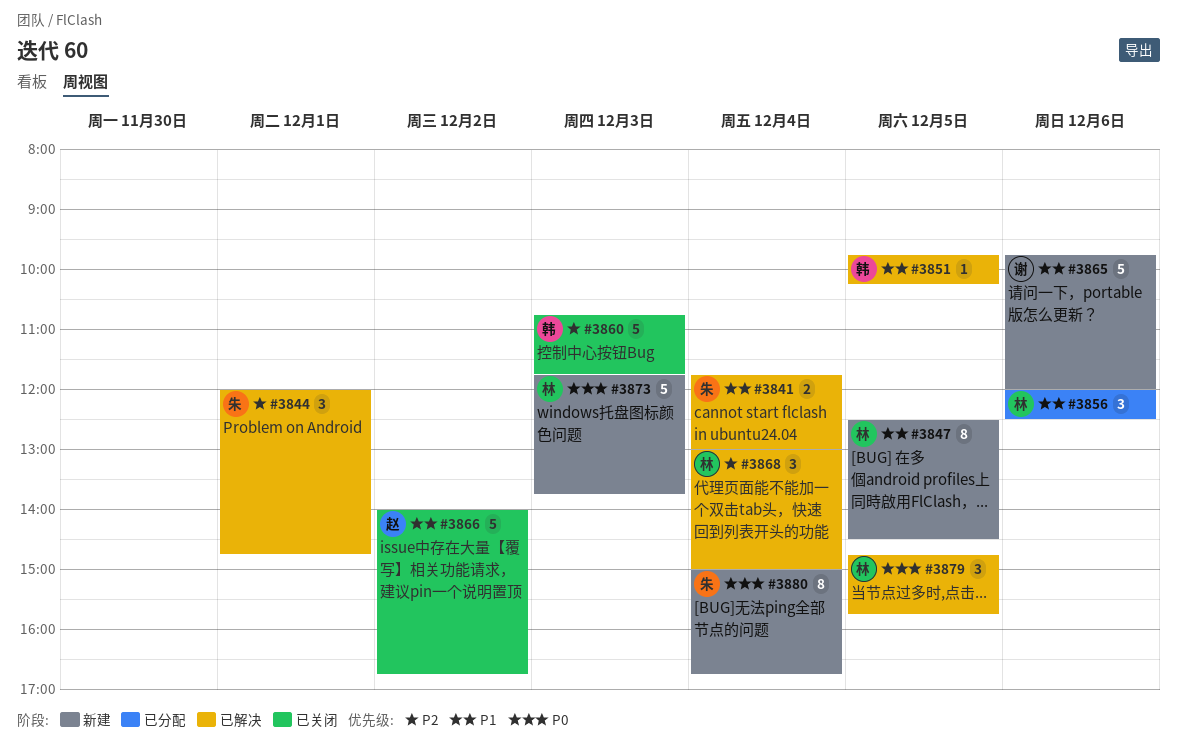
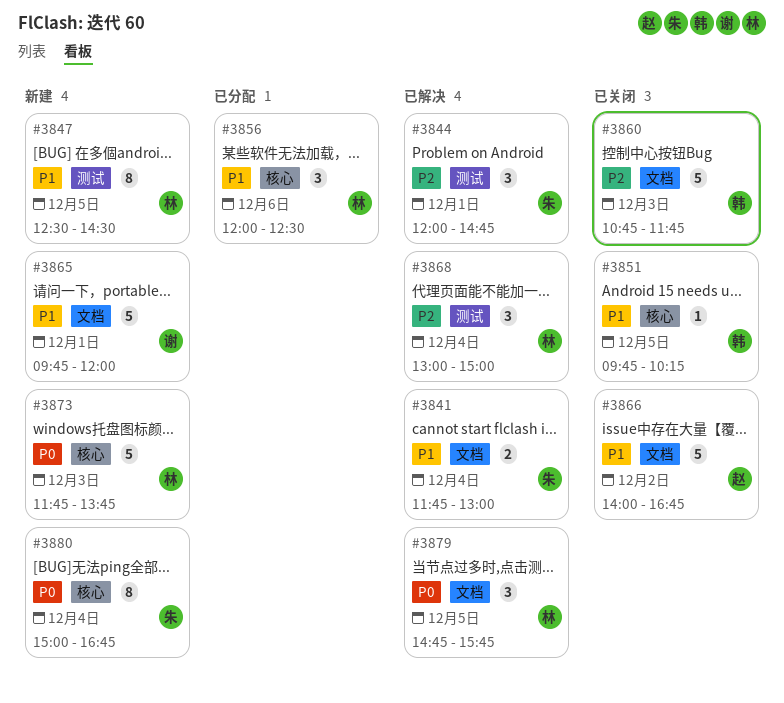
#3851, status: 已解决 -> 已关闭
#3865, day: Dec 6 -> Dec 1

